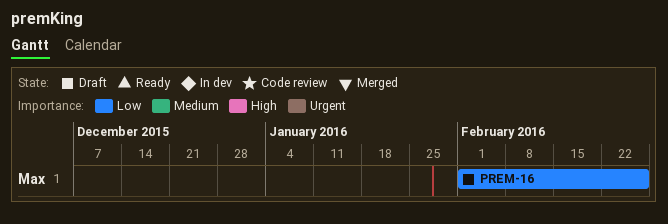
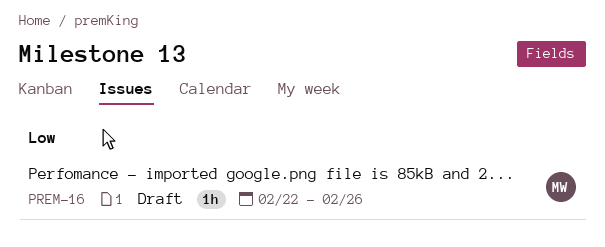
PREM-16, start: Feb 1 -> Feb 22

